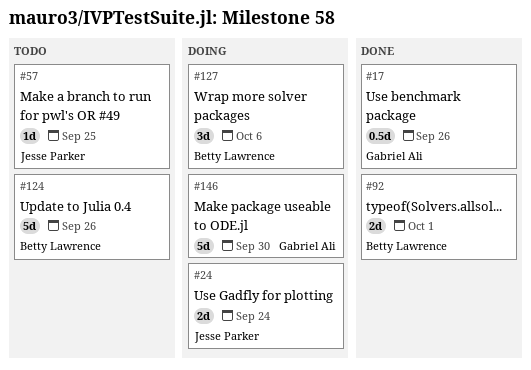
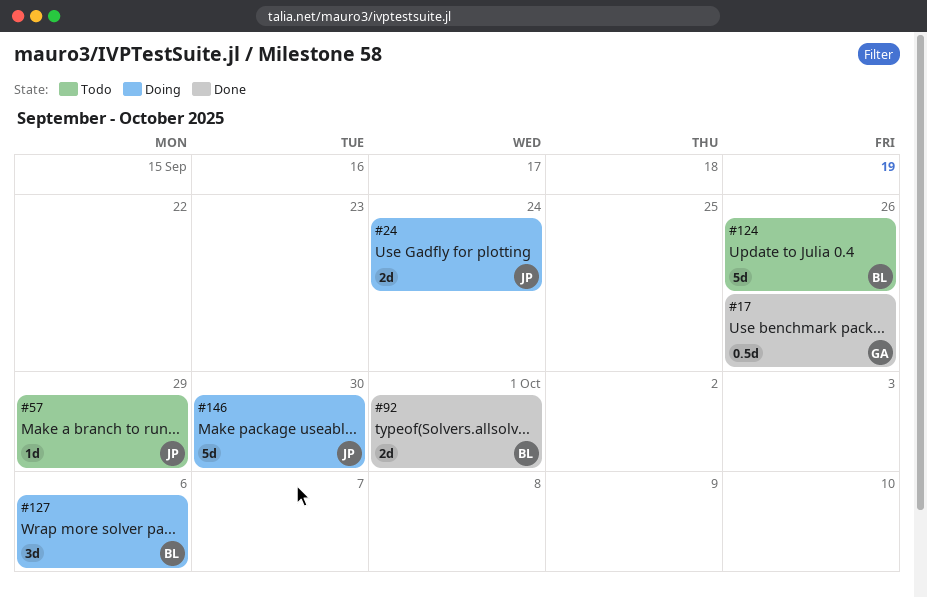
#57, due: Sep 25 -> Sep 29
#146, owner: Gabriel Ali -> Jesse Parker

